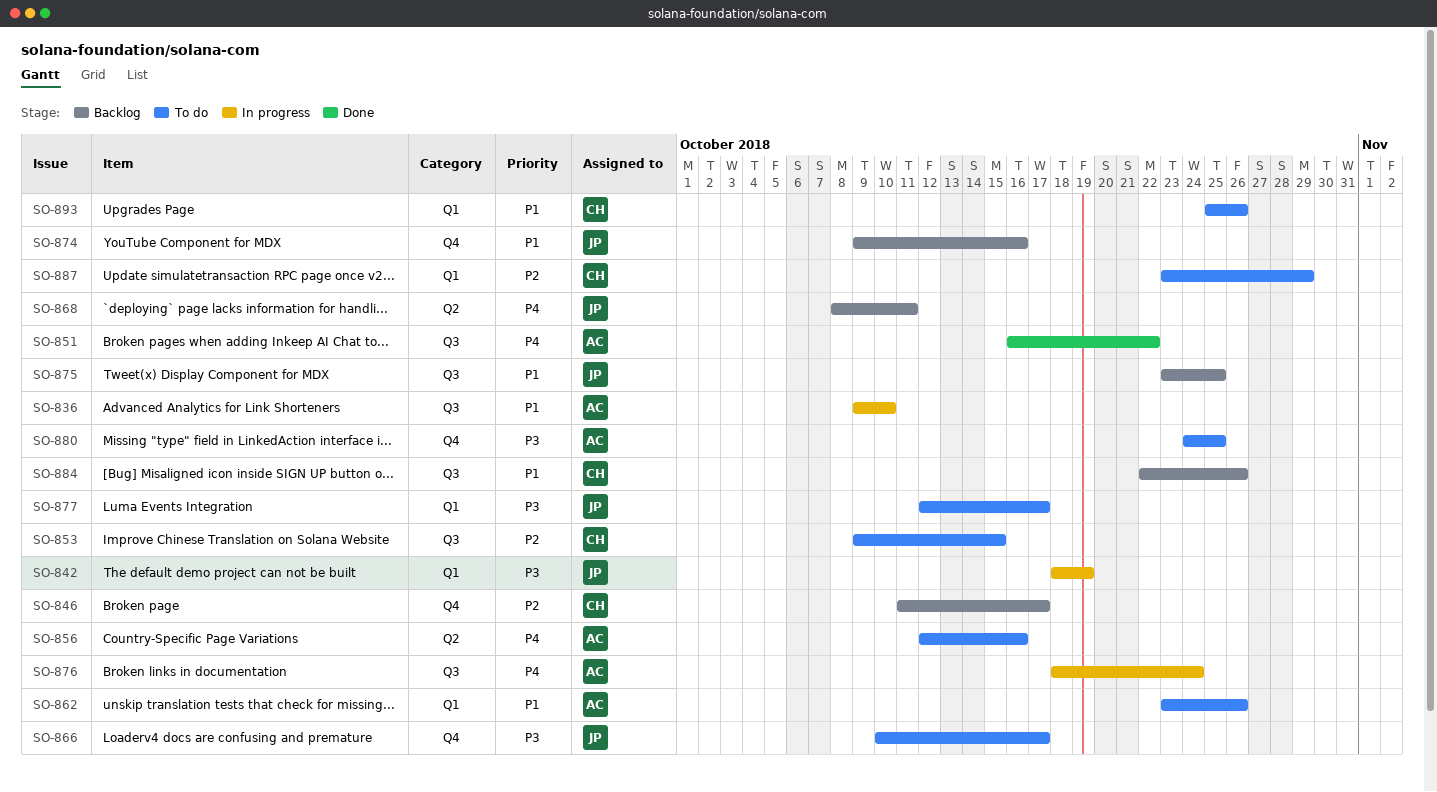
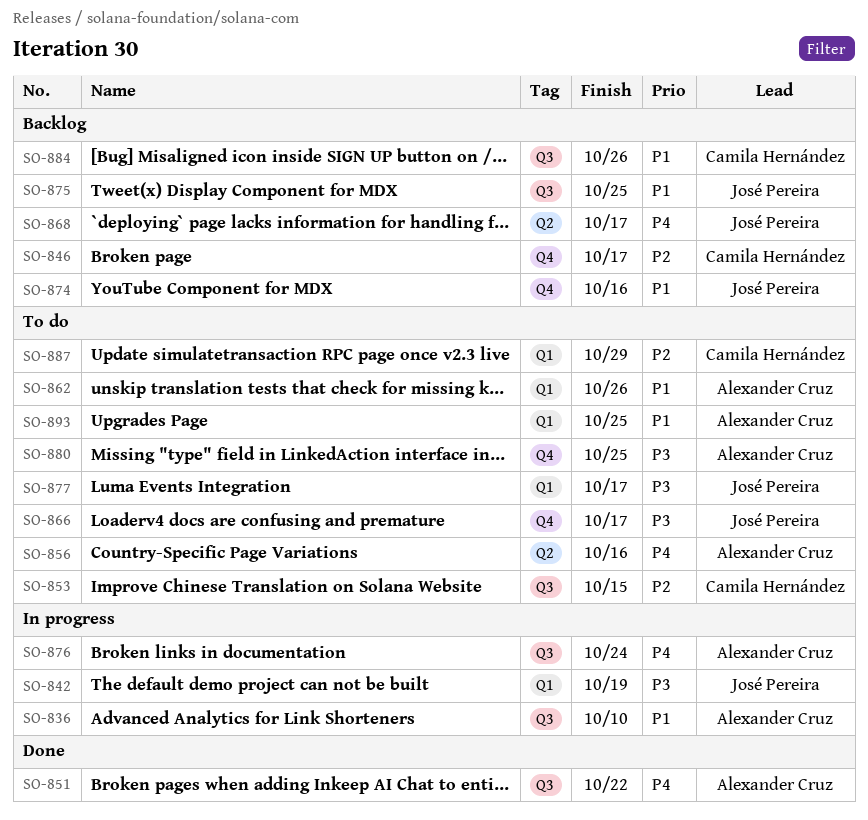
SO-868, due: Oct 11 -> Oct 17
SO-893, owner: Camila Hernández -> Alexander Cruz
SO-893, due: Oct 26 -> Oct 25

